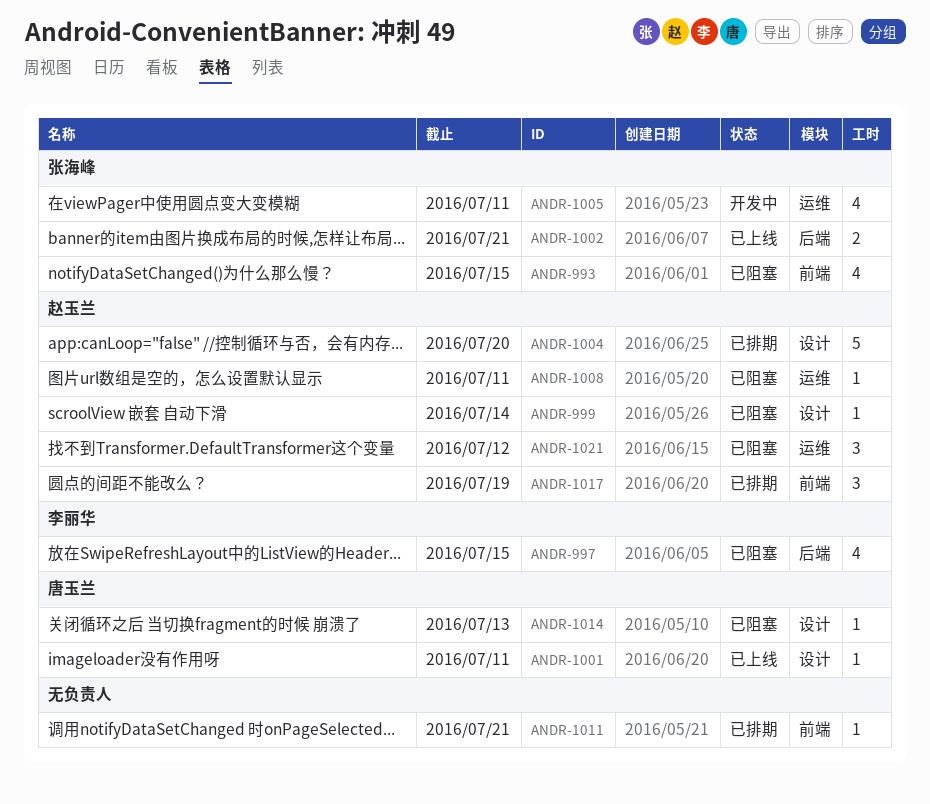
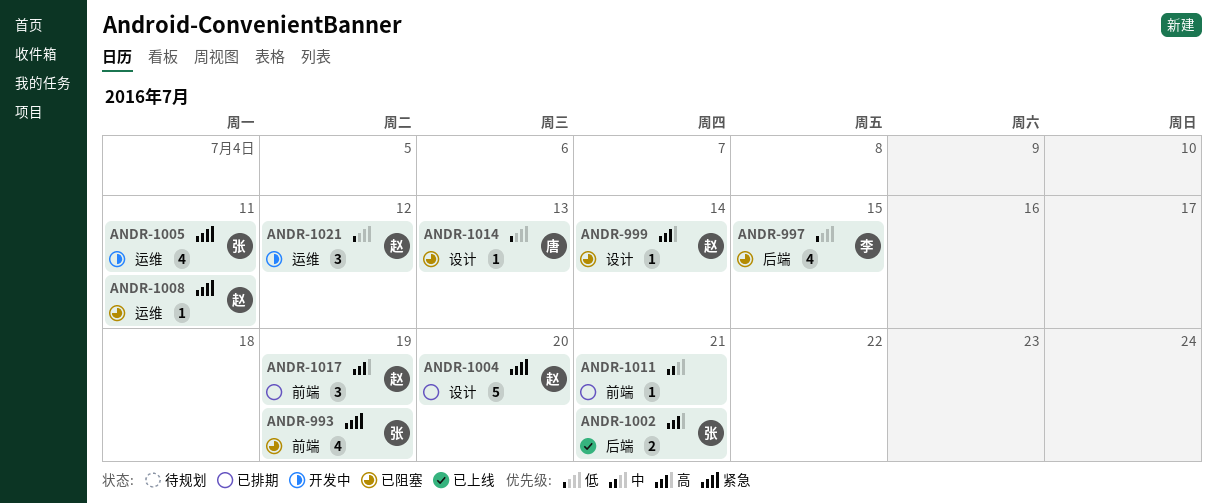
ANDR-993, due: Jul 15 -> Jul 19
ANDR-1001: present -> none
ANDR-1021, status: 已阻塞 -> 开发中

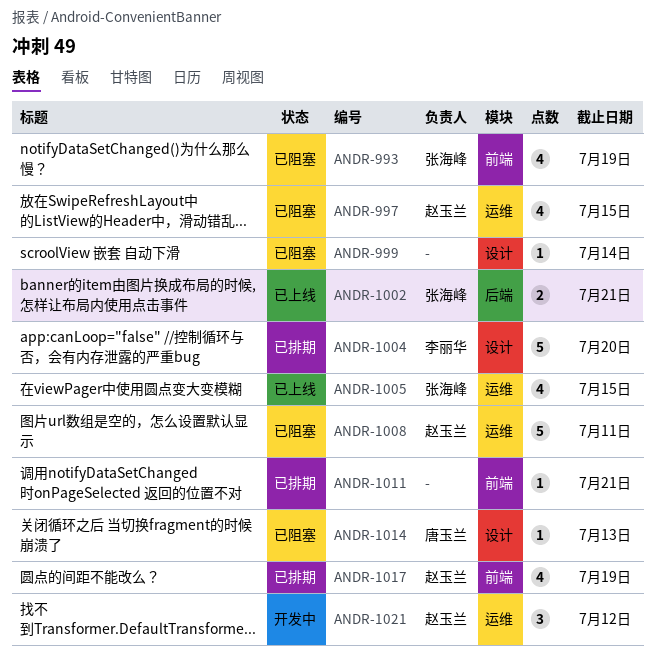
ANDR-997, owner: 李丽华 -> 赵玉兰
ANDR-997, label: 后端 -> 运维
ANDR-999, owner: 赵玉兰 -> none
ANDR-1004, owner: 赵玉兰 -> 李丽华
ANDR-1005, status: 开发中 -> 已上线
ANDR-1005, due: Jul 11 -> Jul 15
ANDR-1008, estimate: 1 -> 5
ANDR-1017, estimate: 3 -> 4

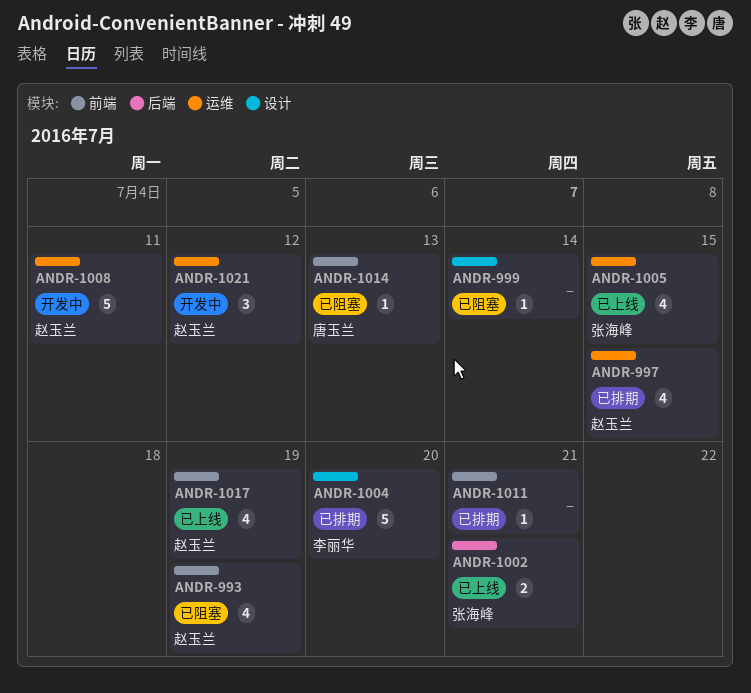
ANDR-993, owner: 张海峰 -> 赵玉兰
ANDR-997, status: 已阻塞 -> 已排期
ANDR-1008, status: 已阻塞 -> 开发中
ANDR-1014, label: 设计 -> 前端
ANDR-1017, status: 已排期 -> 已上线

